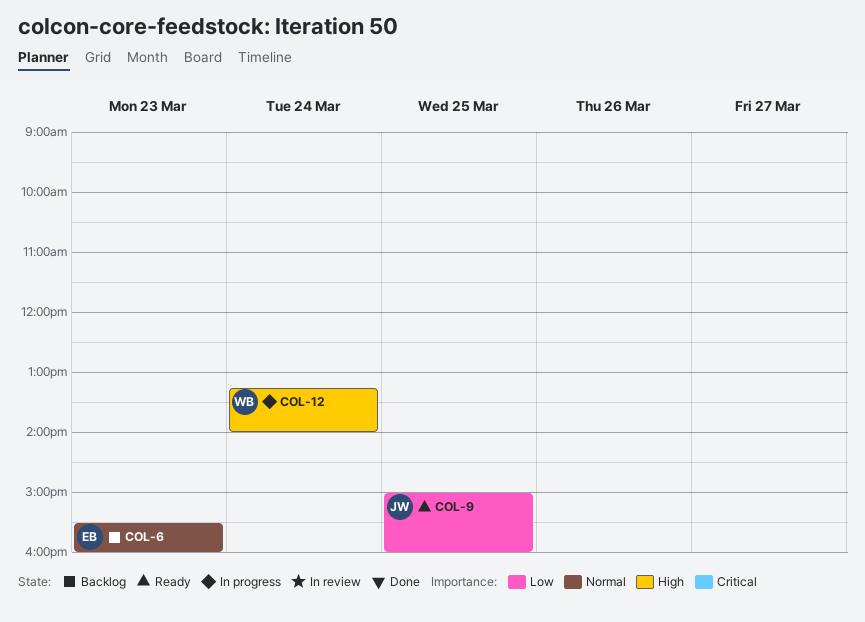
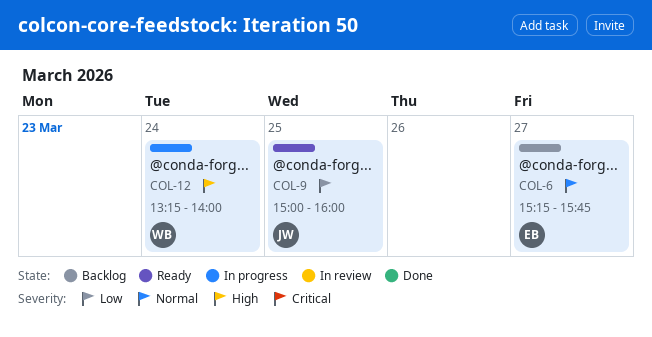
COL-6, day: Mar 23 -> Mar 27
COL-6, begins: 15:30 -> 15:15
COL-6, ends: 16:00 -> 15:45

